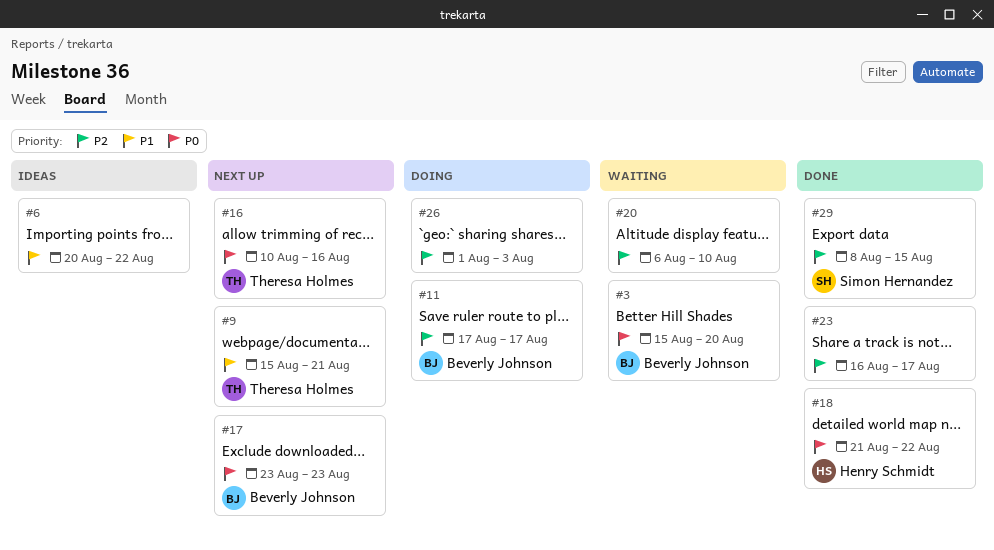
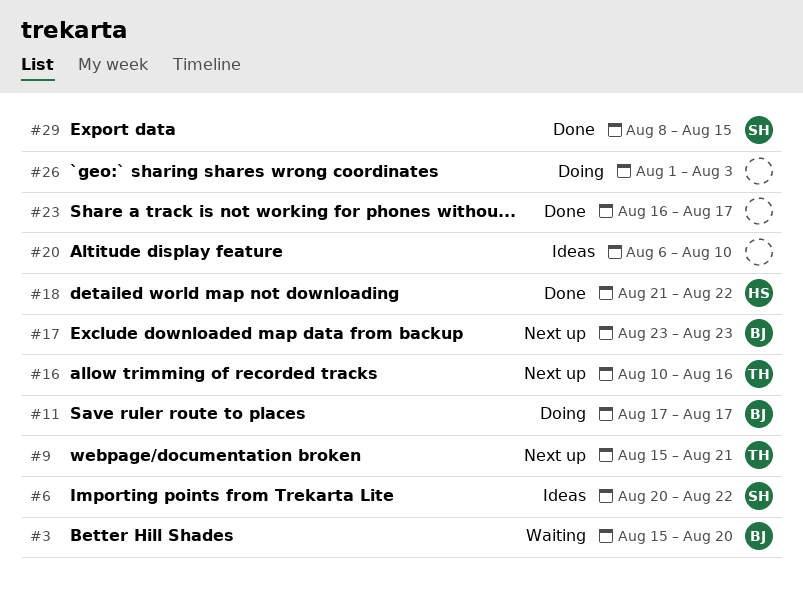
#6, owner: none -> Simon Hernandez
#20, status: Waiting -> Ideas

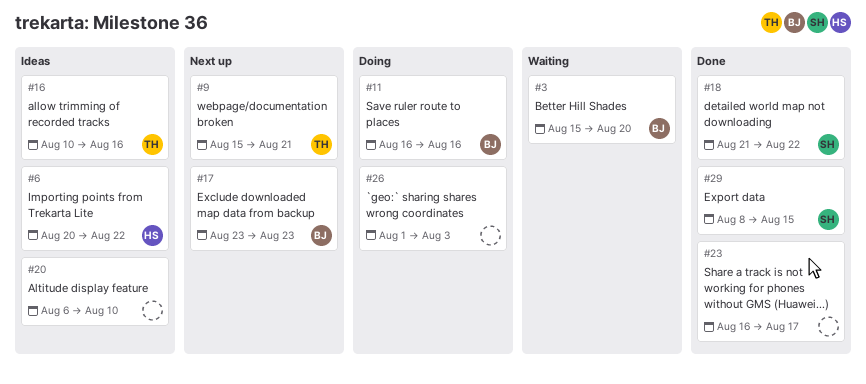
#6, owner: SH -> HS
#11, start: Aug 17 -> Aug 16
#11, due: Aug 17 -> Aug 16
#16, status: Next up -> Ideas
#18, owner: HS -> SH

